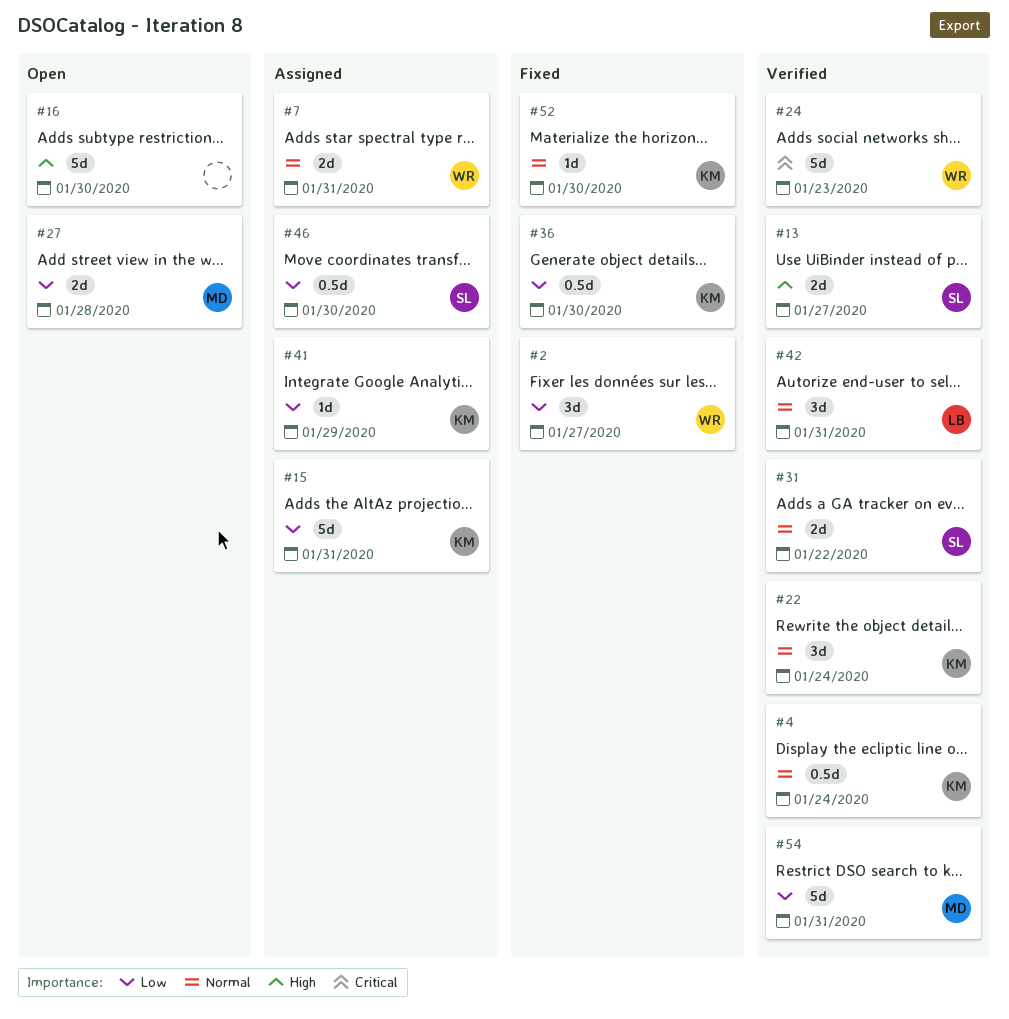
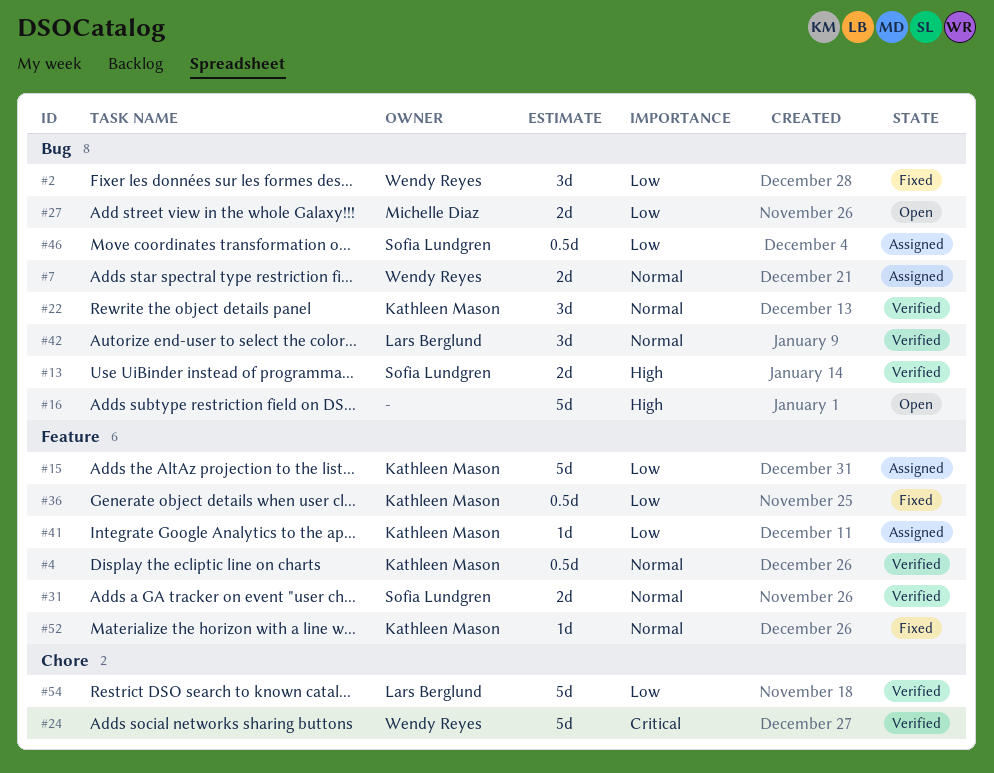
#54, owner: Michelle Diaz -> Lars Berglund

